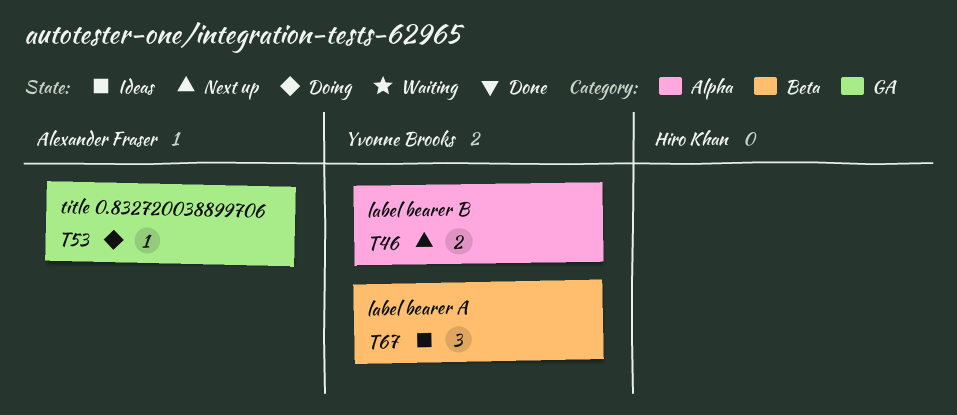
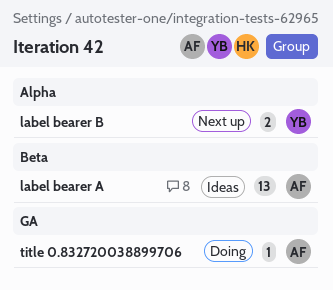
label bearer A, owner: Yvonne Brooks -> Alexander Fraser
label bearer A, estimate: 3 -> 13

